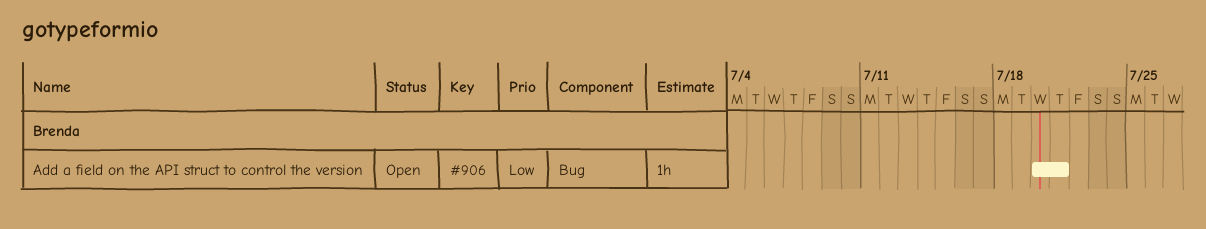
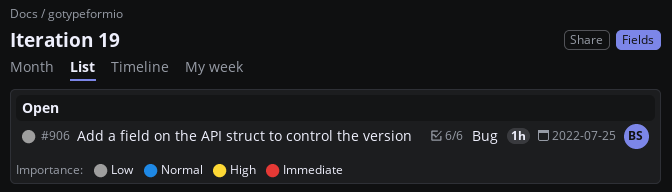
#906, due: Jul 21 -> Jul 25

